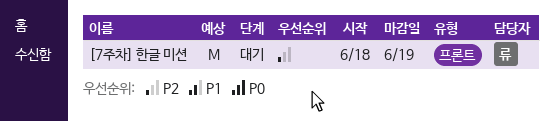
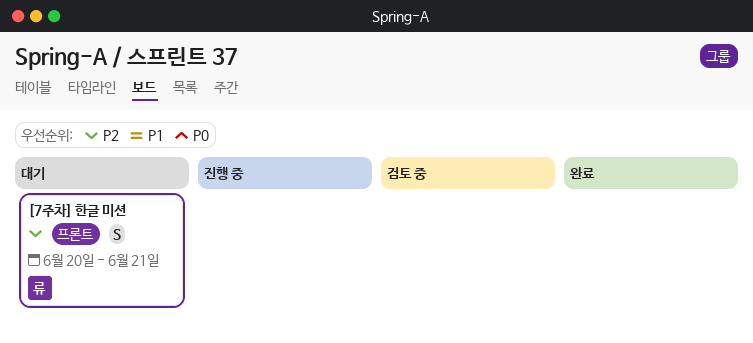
[7주차] 한글 미션, estimate: M -> S
[7주차] 한글 미션, start: Jun 18 -> Jun 20
[7주차] 한글 미션, due: Jun 19 -> Jun 21

